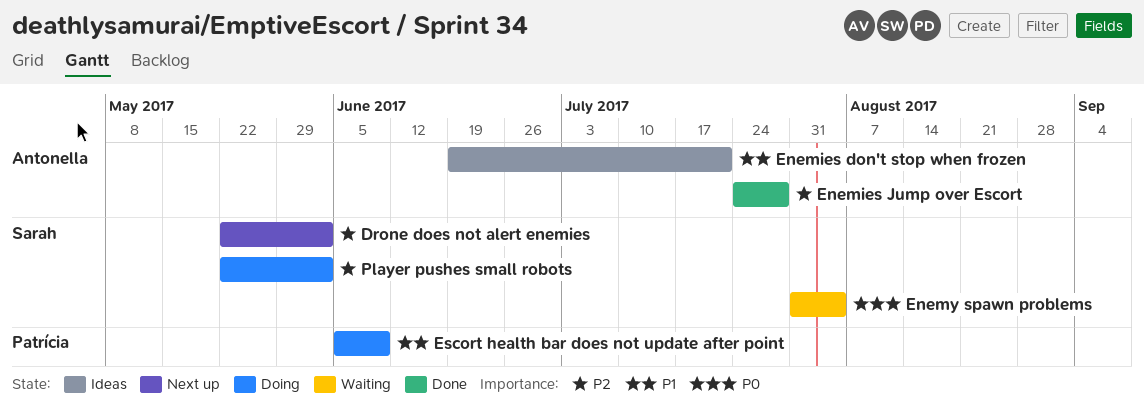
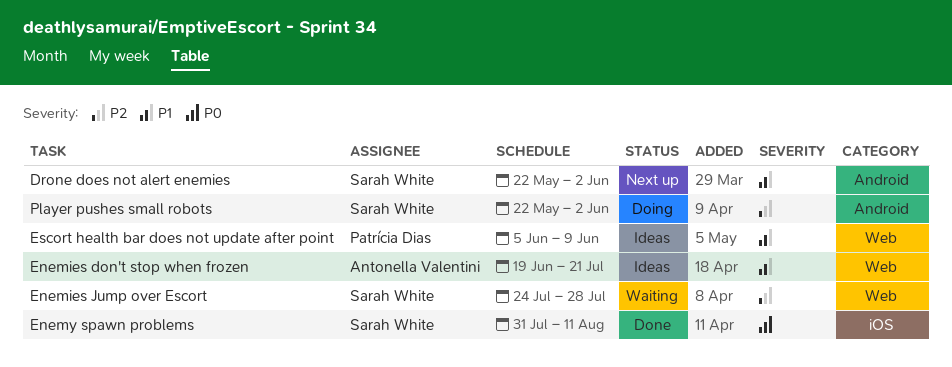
Drone does not alert enemies, priority: P2 -> P1
Enemies Jump over Escort, status: Done -> Waiting
Enemies Jump over Escort, owner: Antonella Valentini -> Sarah White
Enemy spawn problems, status: Waiting -> Done
Enemy spawn problems, due: Aug 4 -> Aug 11
Escort health bar does not update after point, status: Doing -> Ideas

